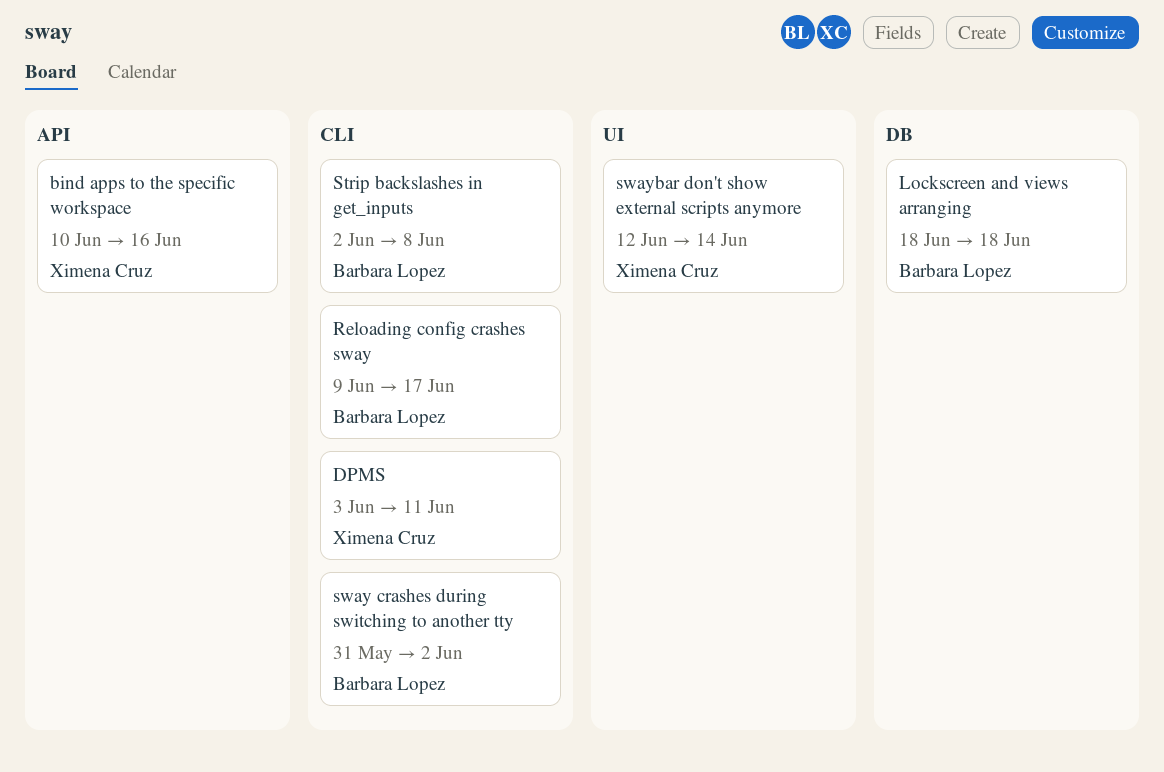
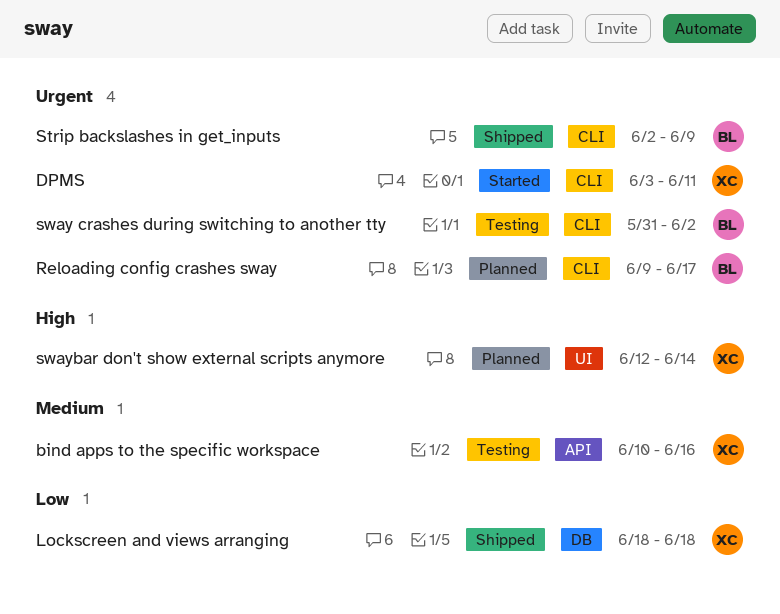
Lockscreen and views arranging, owner: Barbara Lopez -> Ximena Cruz
Strip backslashes in get_inputs, due: Jun 8 -> Jun 9

